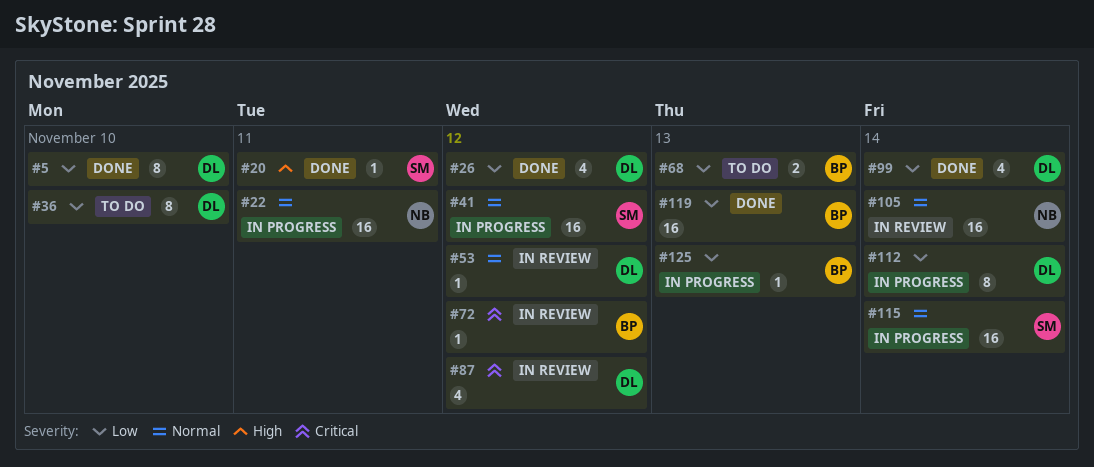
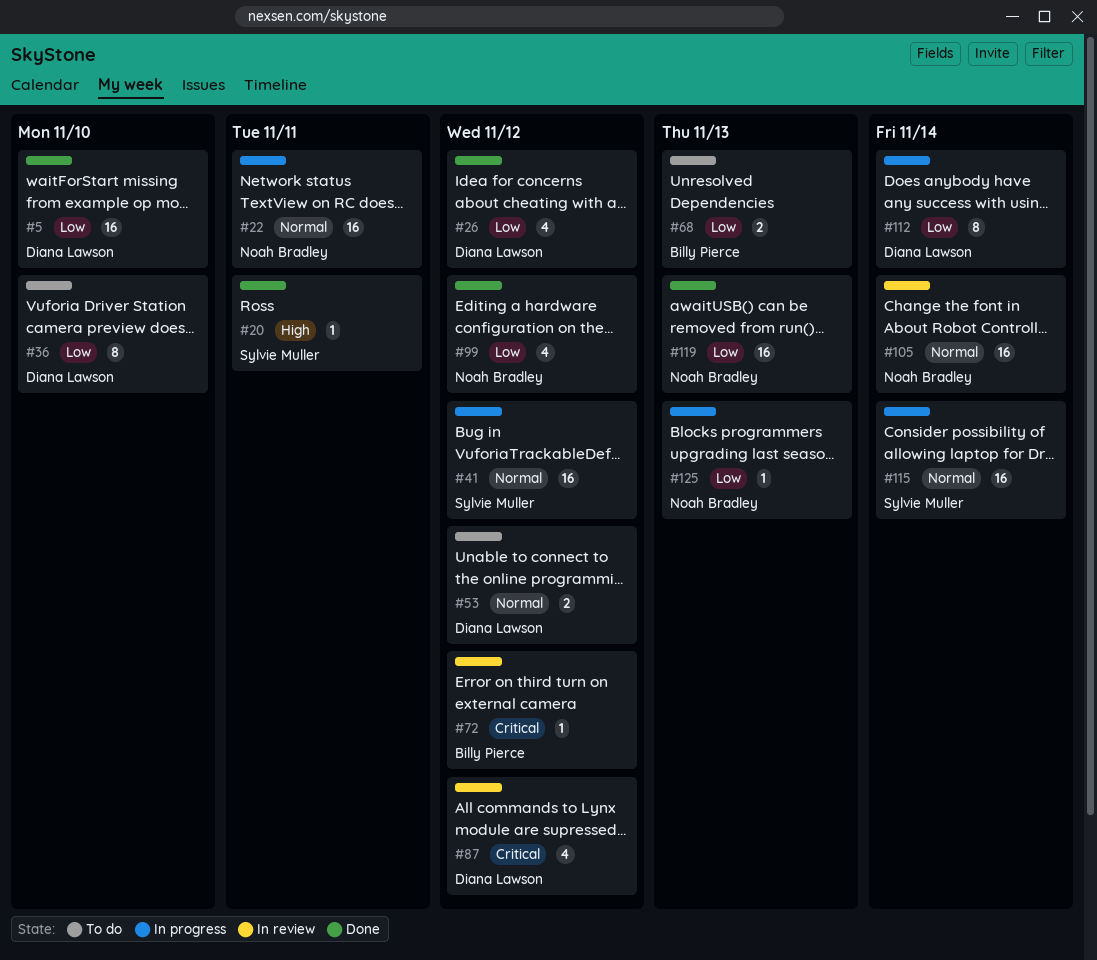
#5, estimate: 8 -> 16
#53, status: In review -> To do
#53, estimate: 1 -> 2
#99, owner: Diana Lawson -> Noah Bradley
#99, due: Nov 14 -> Nov 12
#119, owner: Billy Pierce -> Noah Bradley
#125, owner: Billy Pierce -> Noah Bradley

